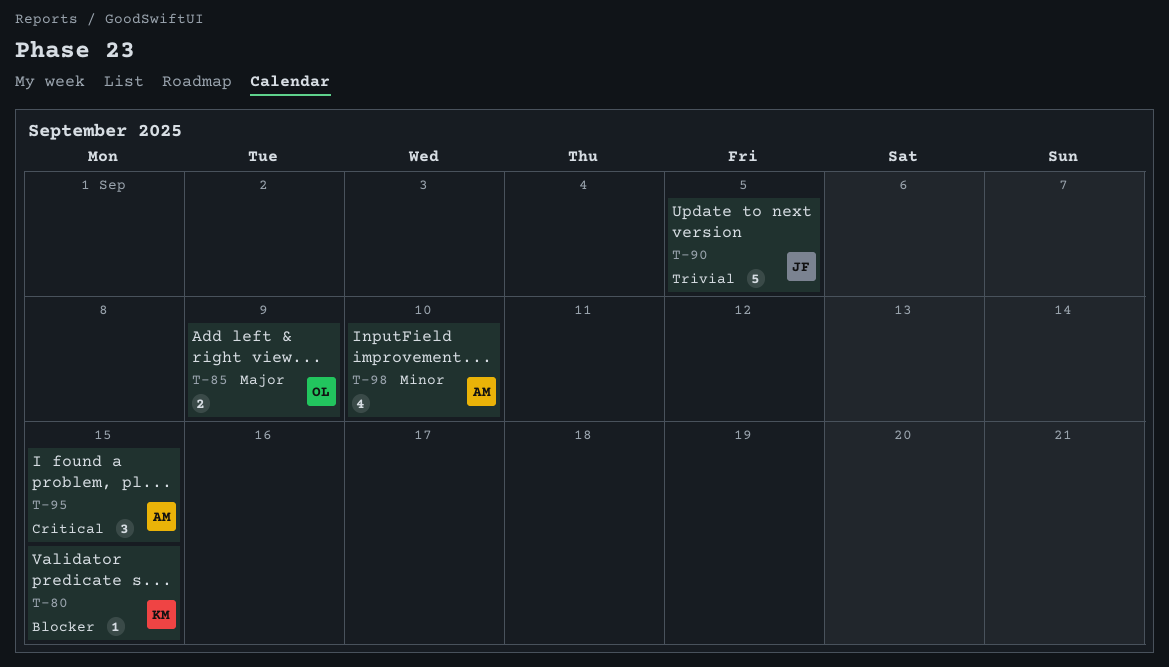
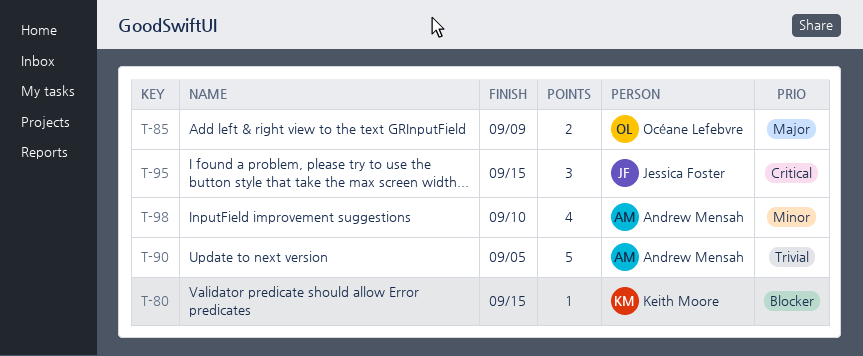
T-90, owner: Jessica Foster -> Andrew Mensah
T-95, owner: Andrew Mensah -> Jessica Foster

